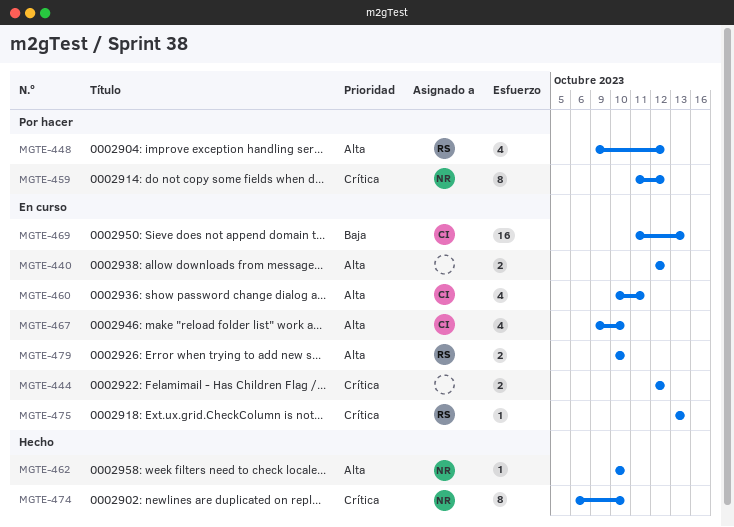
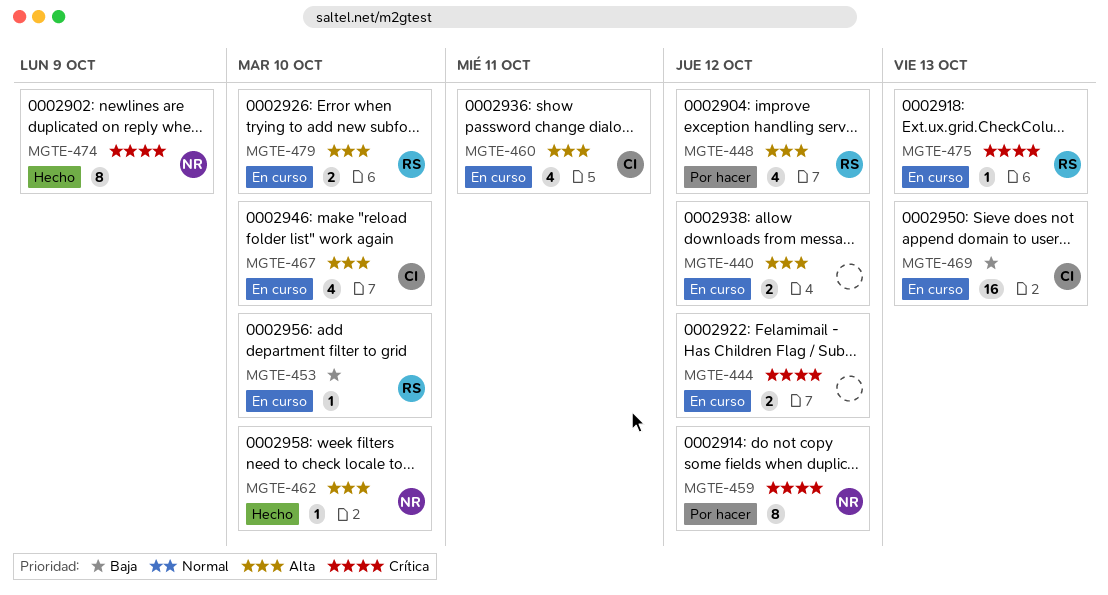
MGTE-453: none -> present
MGTE-474, due: Oct 10 -> Oct 9

